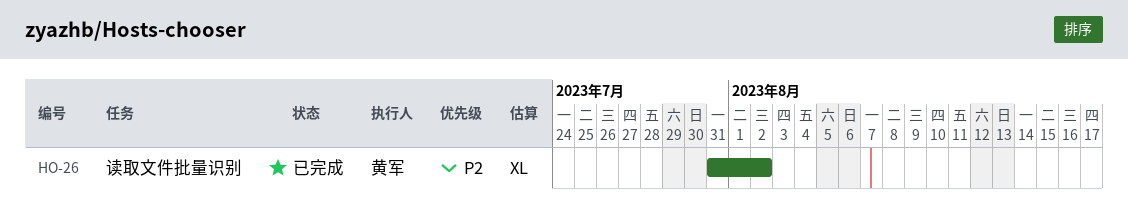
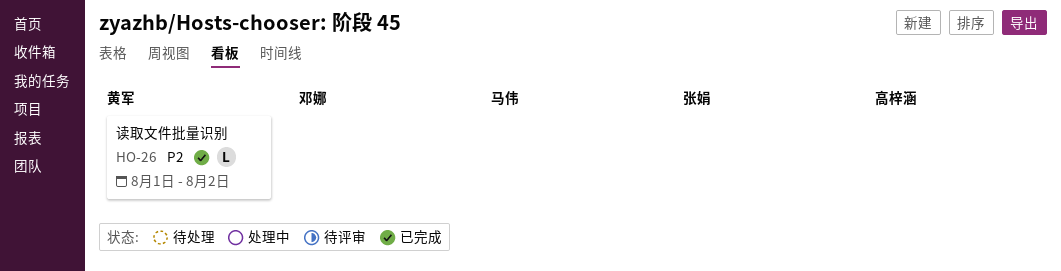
HO-26, estimate: XL -> L
HO-26, start: Jul 31 -> Aug 1

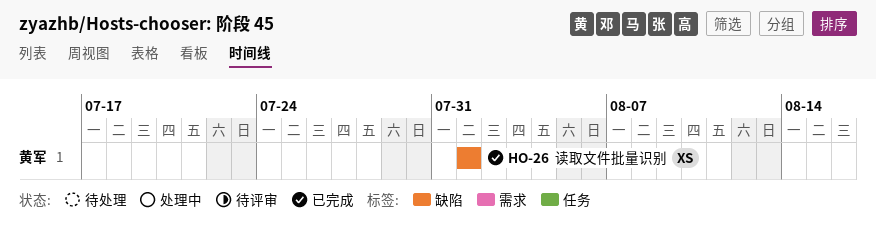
HO-26, estimate: L -> XS
HO-26, due: Aug 2 -> Aug 1

